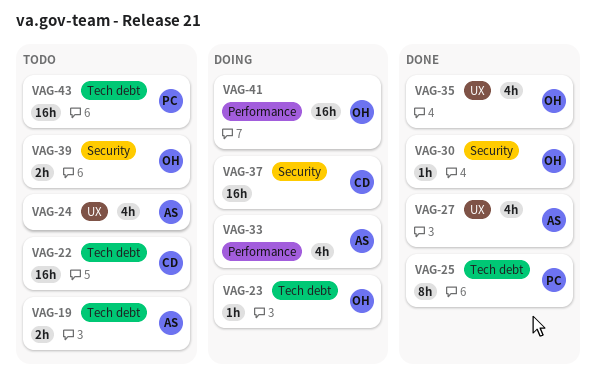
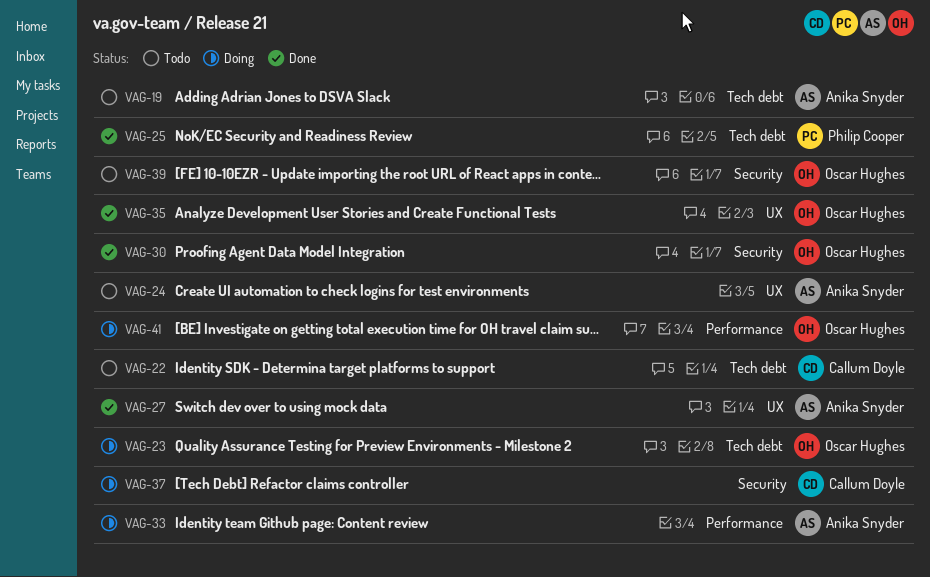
VAG-43: present -> none

